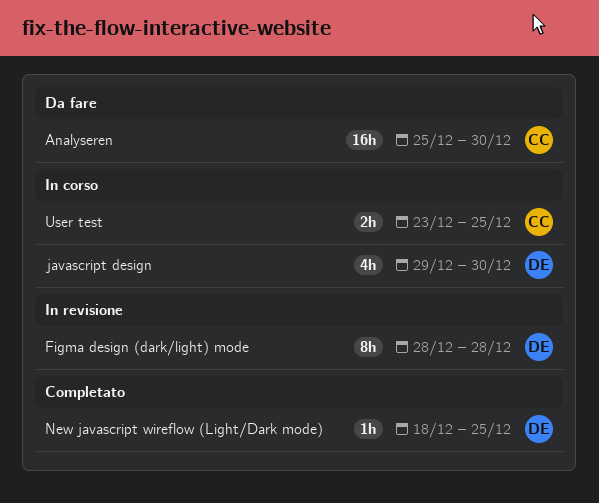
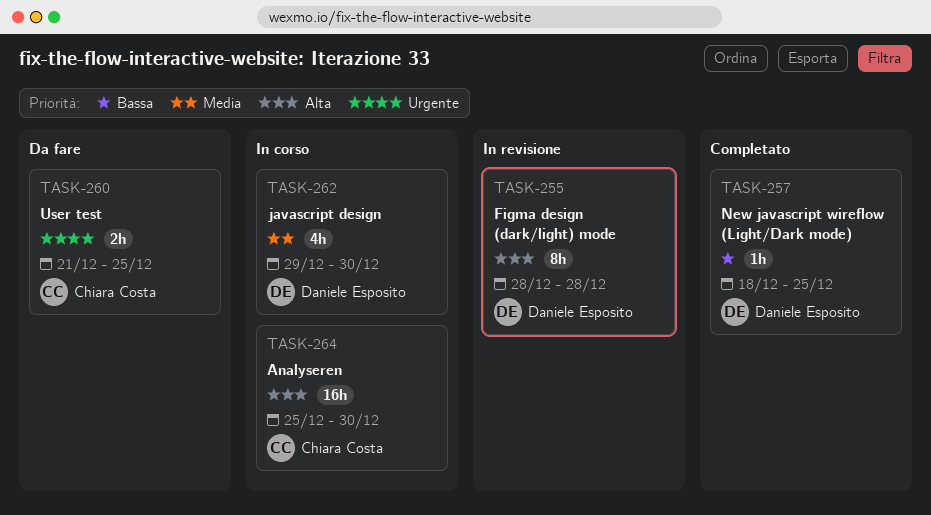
Analyseren, status: Da fare -> In corso
User test, status: In corso -> Da fare
User test, start: Dec 23 -> Dec 21

